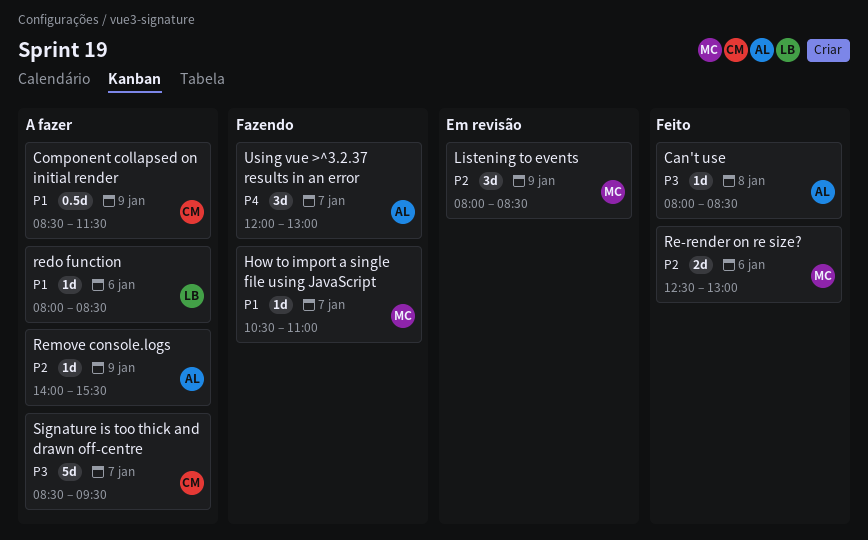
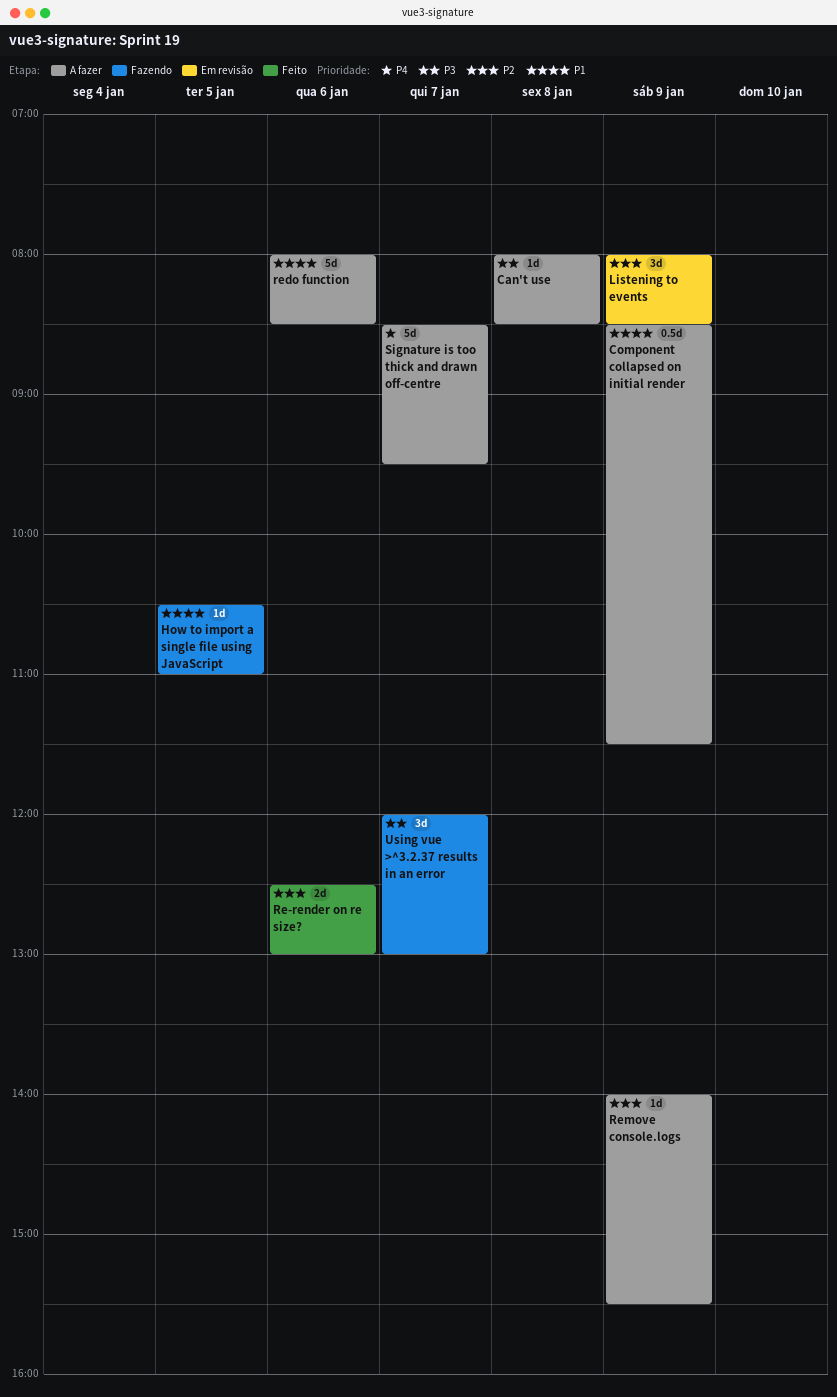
Can't use, status: Feito -> A fazer
How to import a single file using JavaScript, day: Jan 7 -> Jan 5
redo function, estimate: 1d -> 5d
Signature is too thick and drawn off-centre, priority: P3 -> P4
Using vue >^3.2.37 results in an error, priority: P4 -> P3

